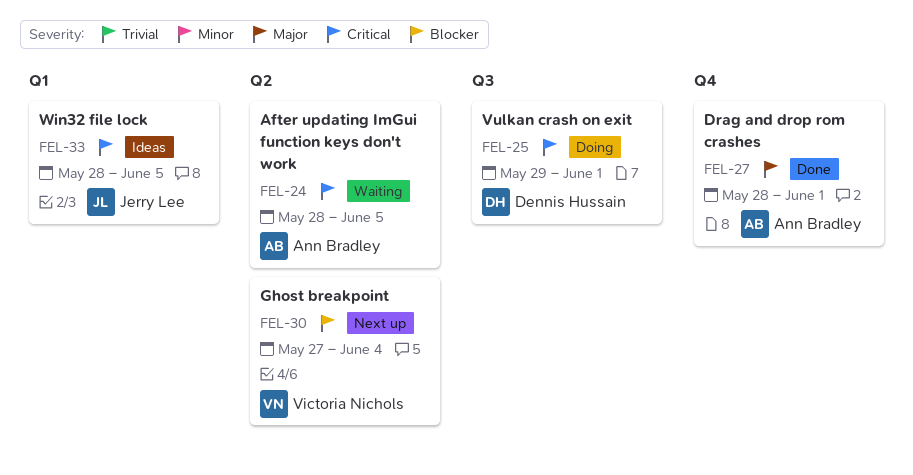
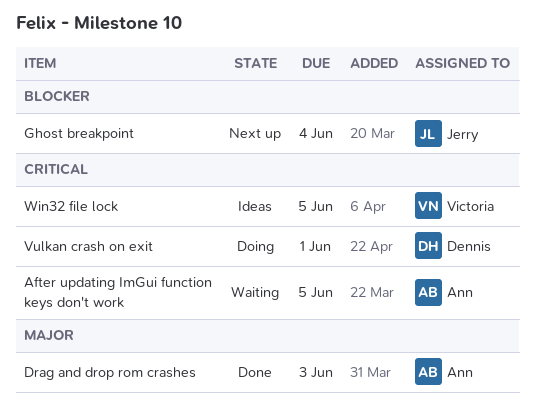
Drag and drop rom crashes, due: Jun 1 -> Jun 3
Ghost breakpoint, owner: Victoria Nichols -> Jerry Lee
Win32 file lock, owner: Jerry Lee -> Victoria Nichols

